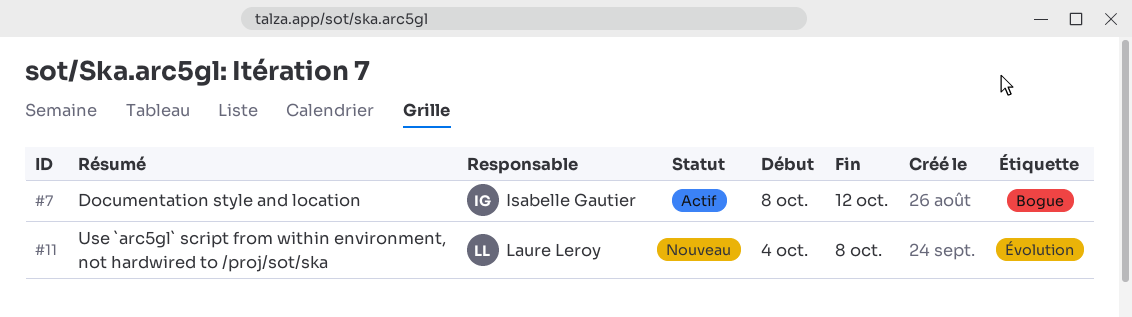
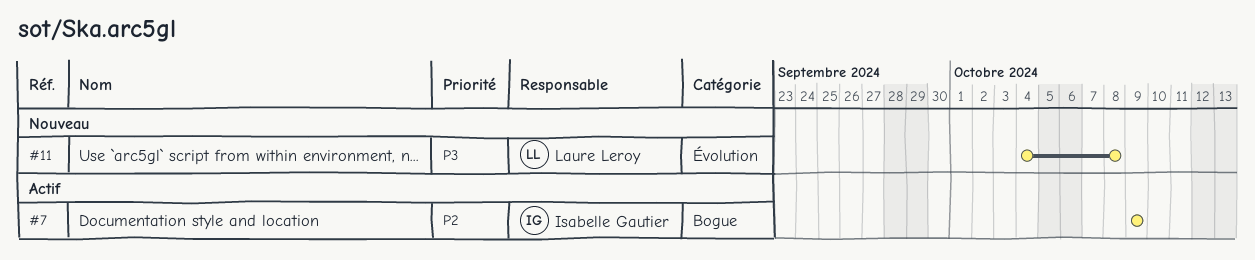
#7, start: Oct 8 -> Oct 9
#7, due: Oct 12 -> Oct 9

